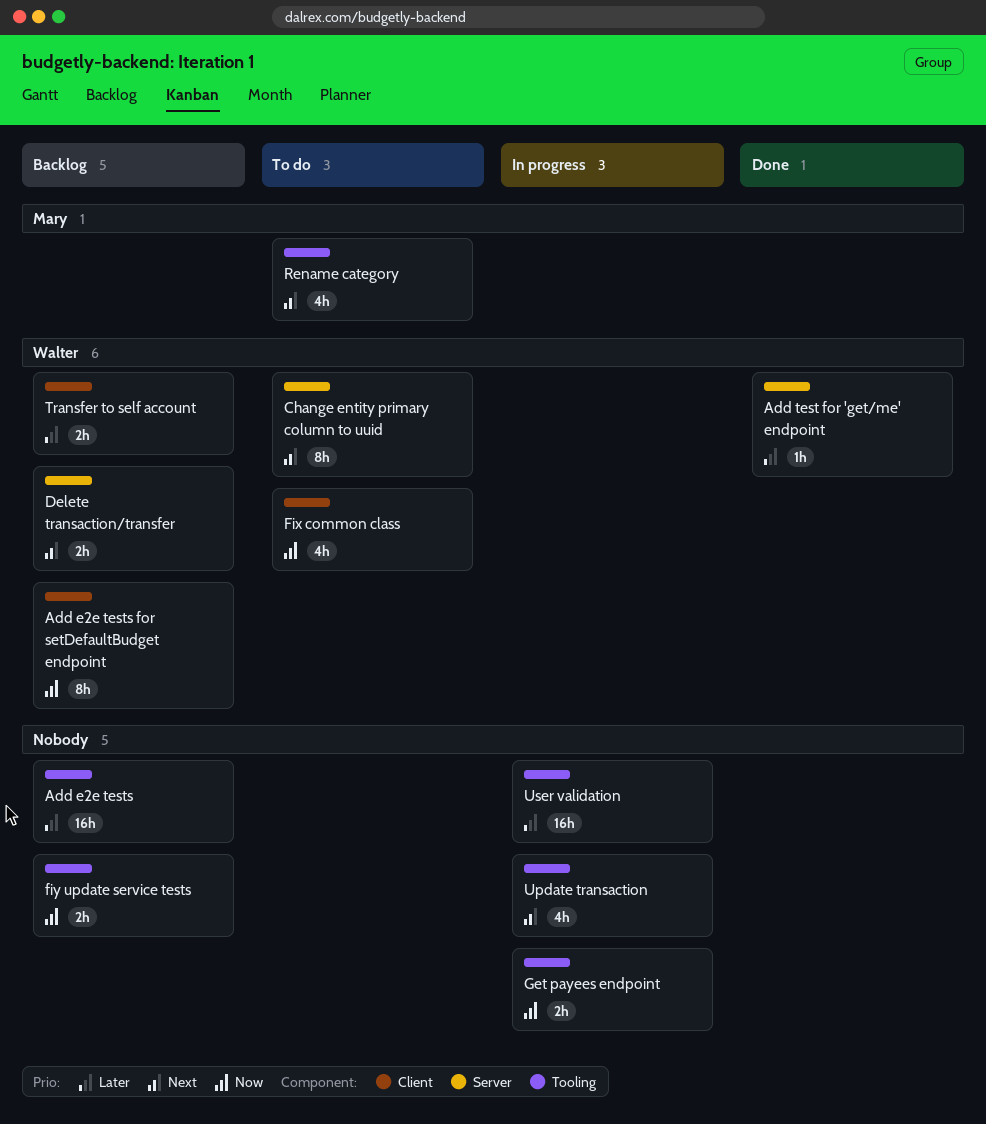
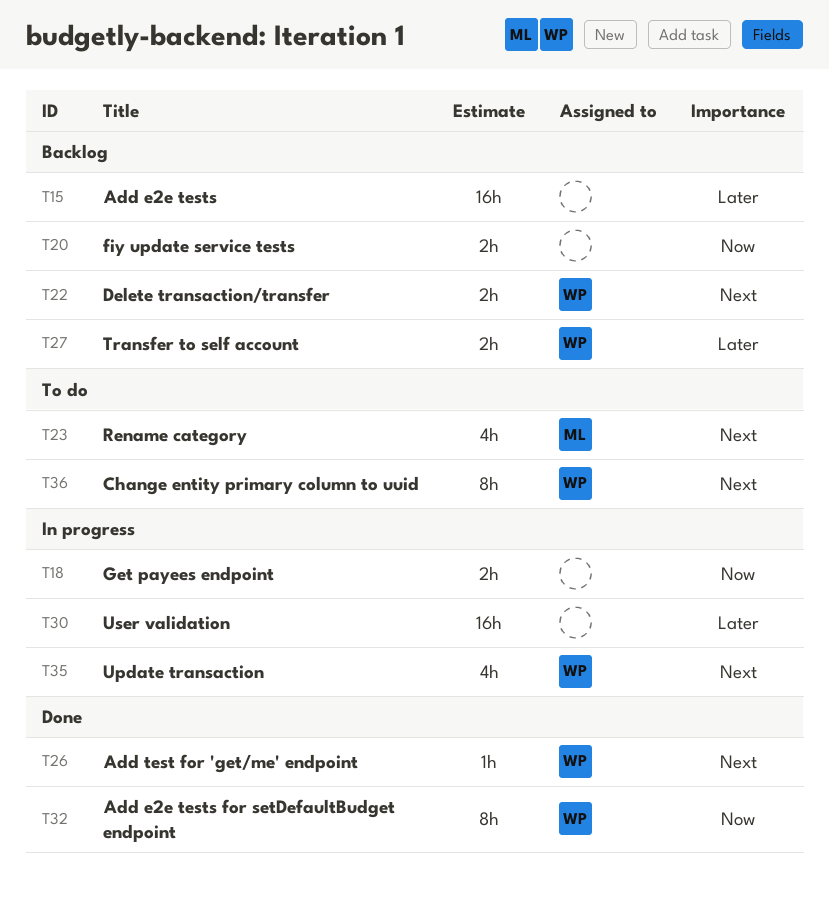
Add e2e tests for setDefaultBudget endpoint, status: Backlog -> Done
Add test for 'get/me' endpoint, priority: Later -> Next
Fix common class: present -> none
Update transaction, owner: none -> Walter

